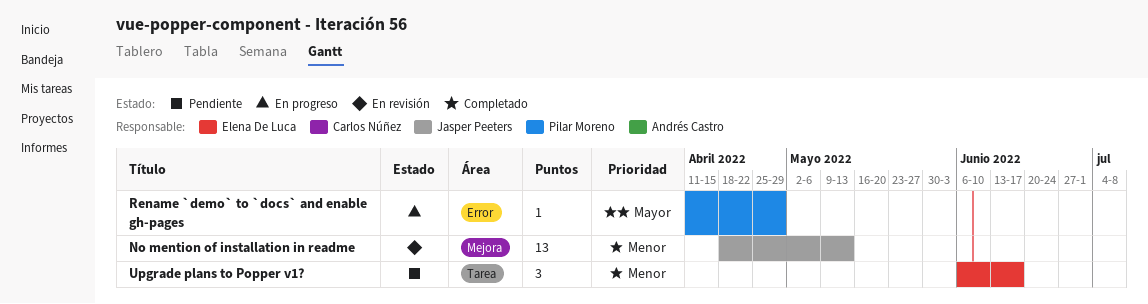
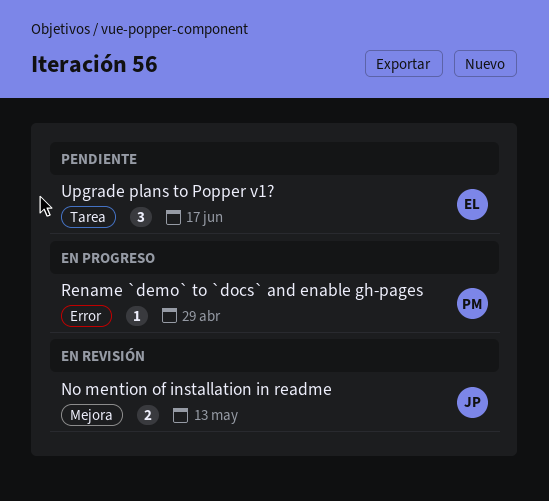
No mention of installation in readme, estimate: 13 -> 2

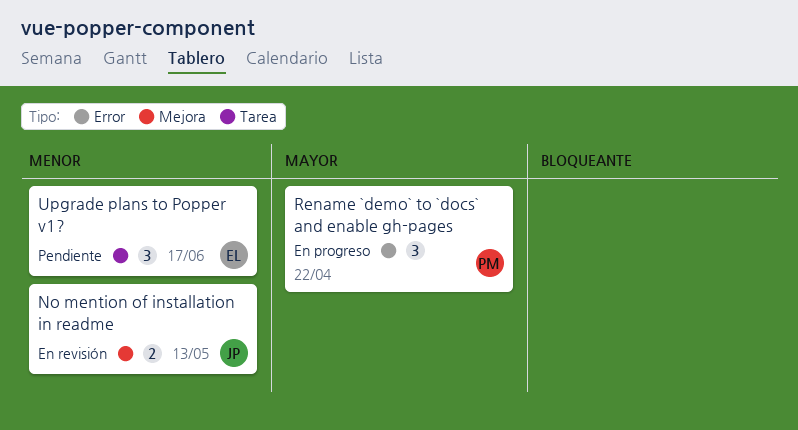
Rename `demo` to `docs` and enable gh-pages, estimate: 1 -> 3
Rename `demo` to `docs` and enable gh-pages, due: Apr 29 -> Apr 22

